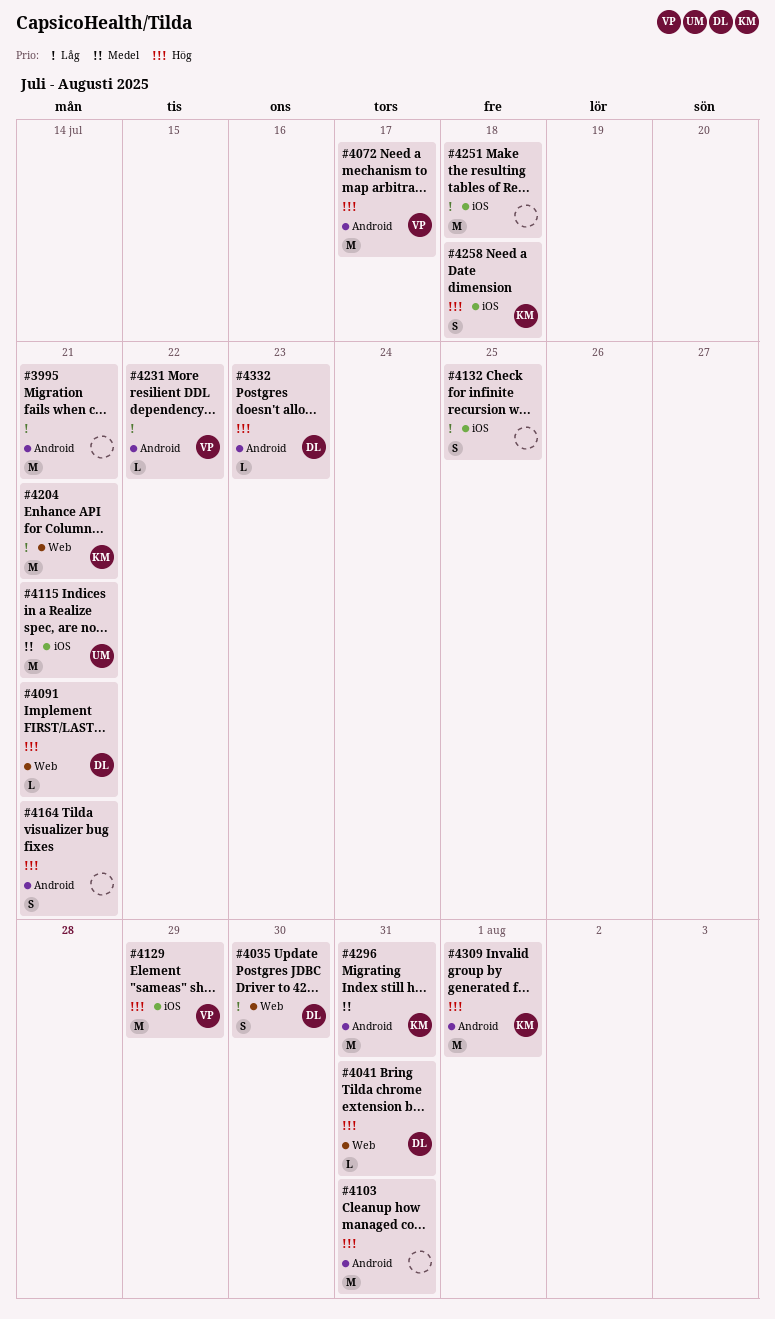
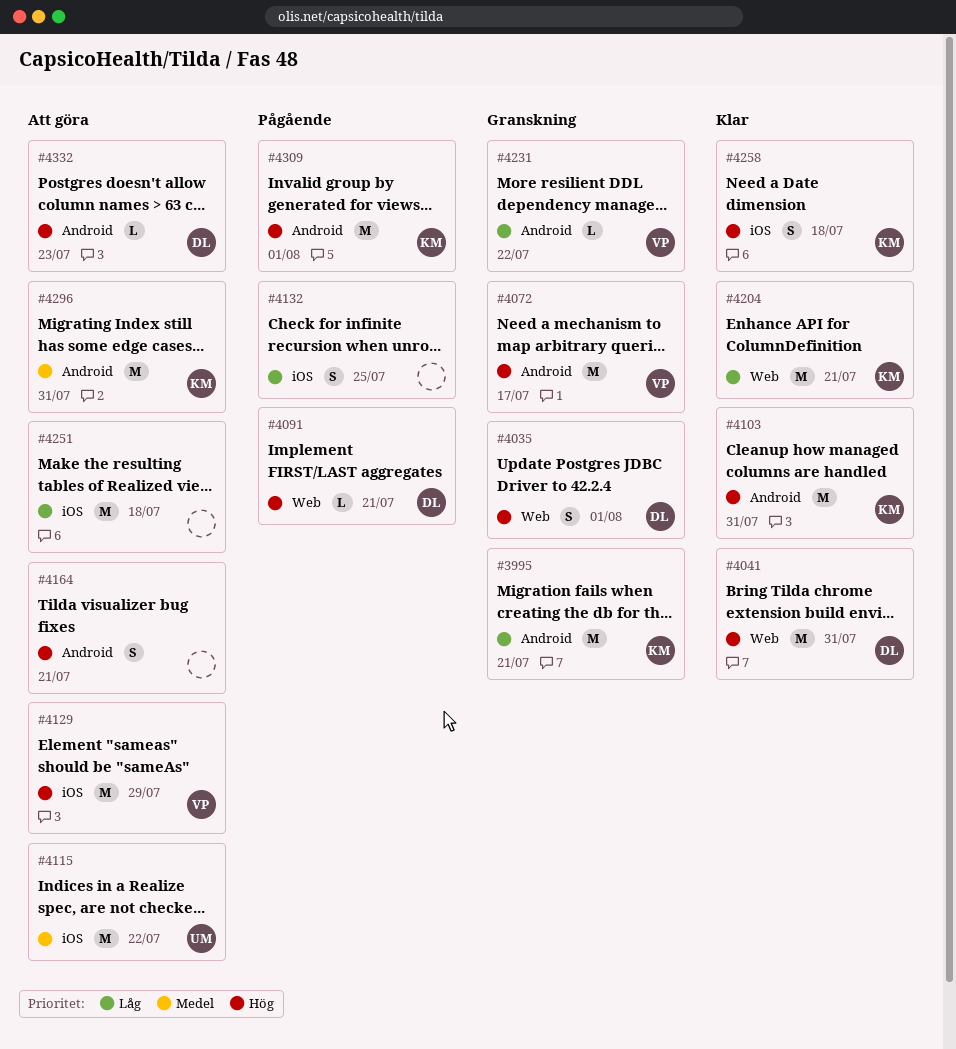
#3995, owner: none -> KM
#4035, priority: Låg -> Hög
#4035, due: Jul 30 -> Aug 1
#4041, estimate: L -> M
#4103, owner: none -> KM
#4115, due: Jul 21 -> Jul 22

